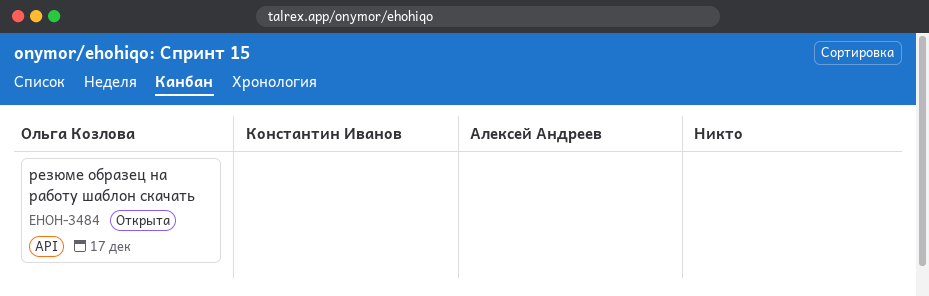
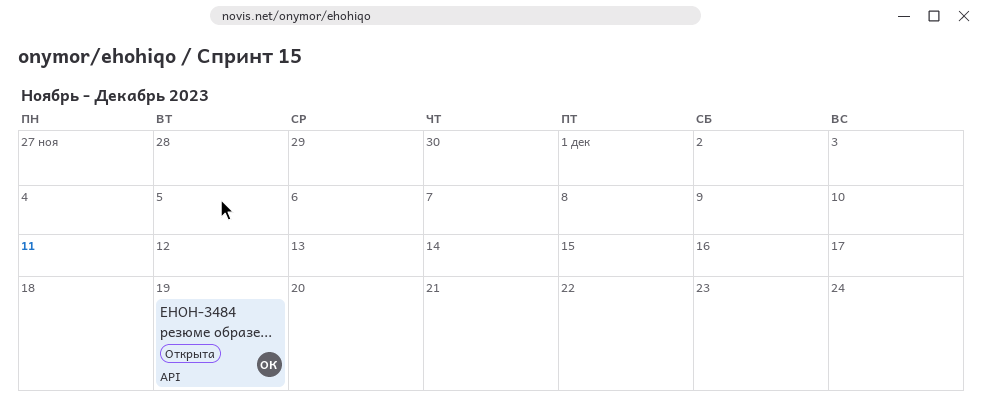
EHOH-3484, due: Dec 17 -> Dec 19

